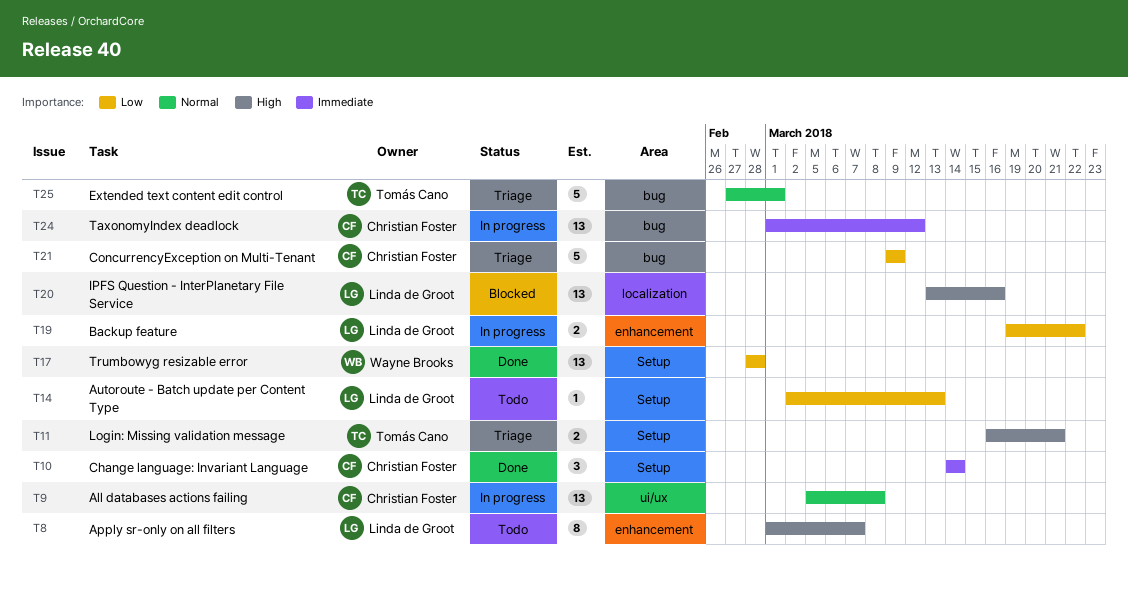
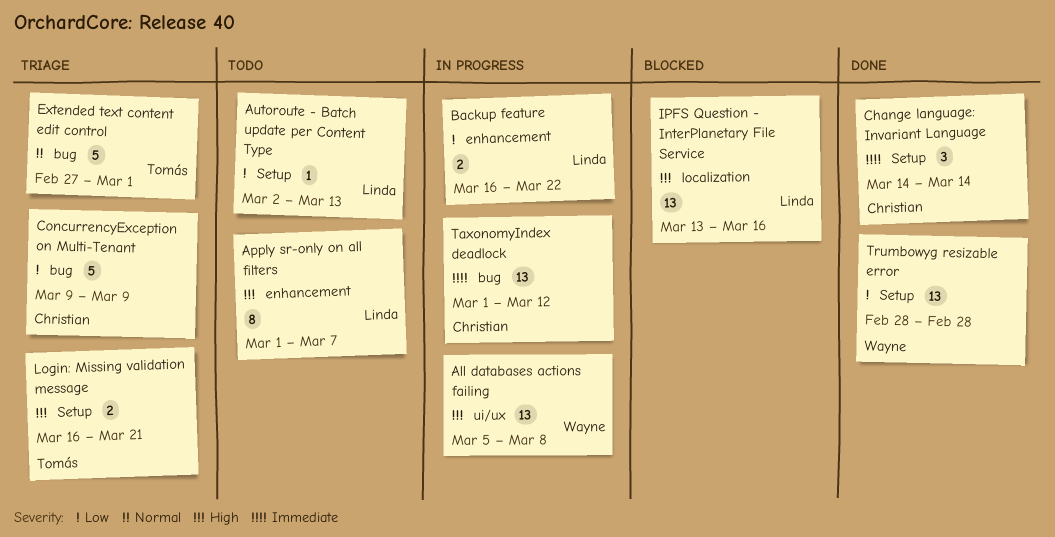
All databases actions failing, owner: Christian Foster -> Wayne Brooks
All databases actions failing, priority: Normal -> High
Backup feature, start: Mar 19 -> Mar 16

